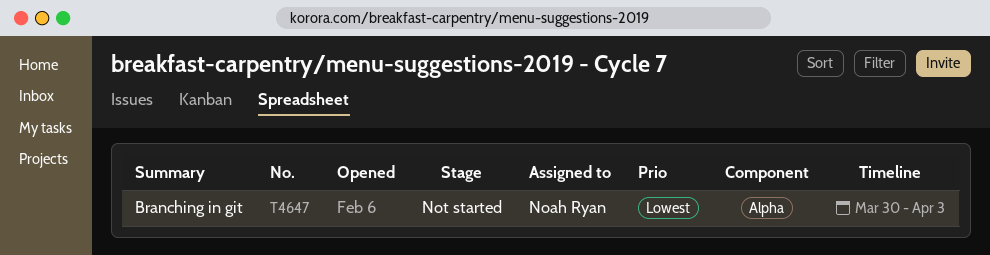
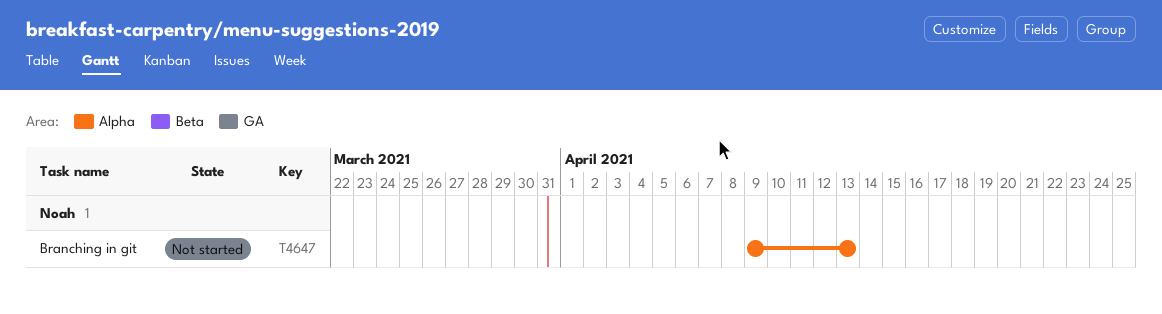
T4647, start: Mar 30 -> Apr 9
T4647, due: Apr 3 -> Apr 13

